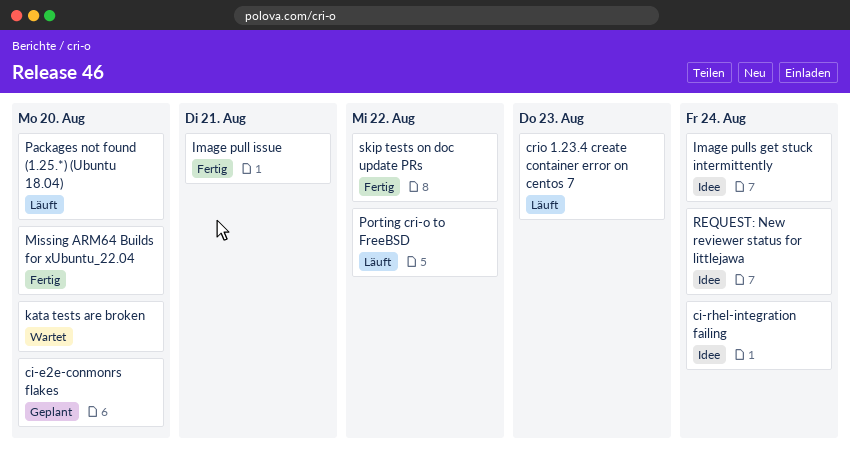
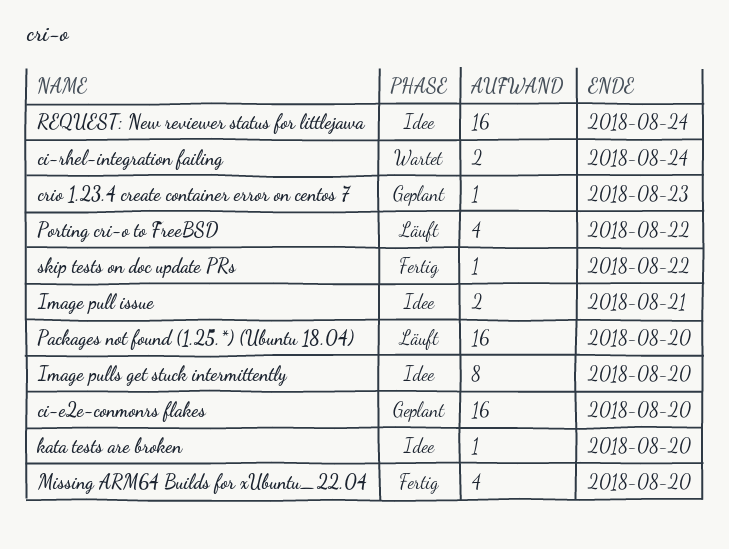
ci-rhel-integration failing, status: Idee -> Wartet
crio 1.23.4 create container error on centos 7, status: Läuft -> Geplant
Image pull issue, status: Fertig -> Idee
Image pulls get stuck intermittently, due: Aug 24 -> Aug 20
kata tests are broken, status: Wartet -> Idee

